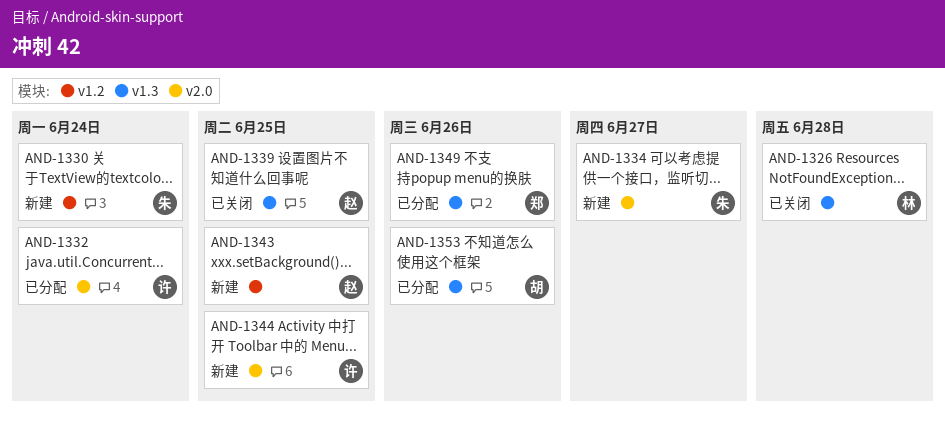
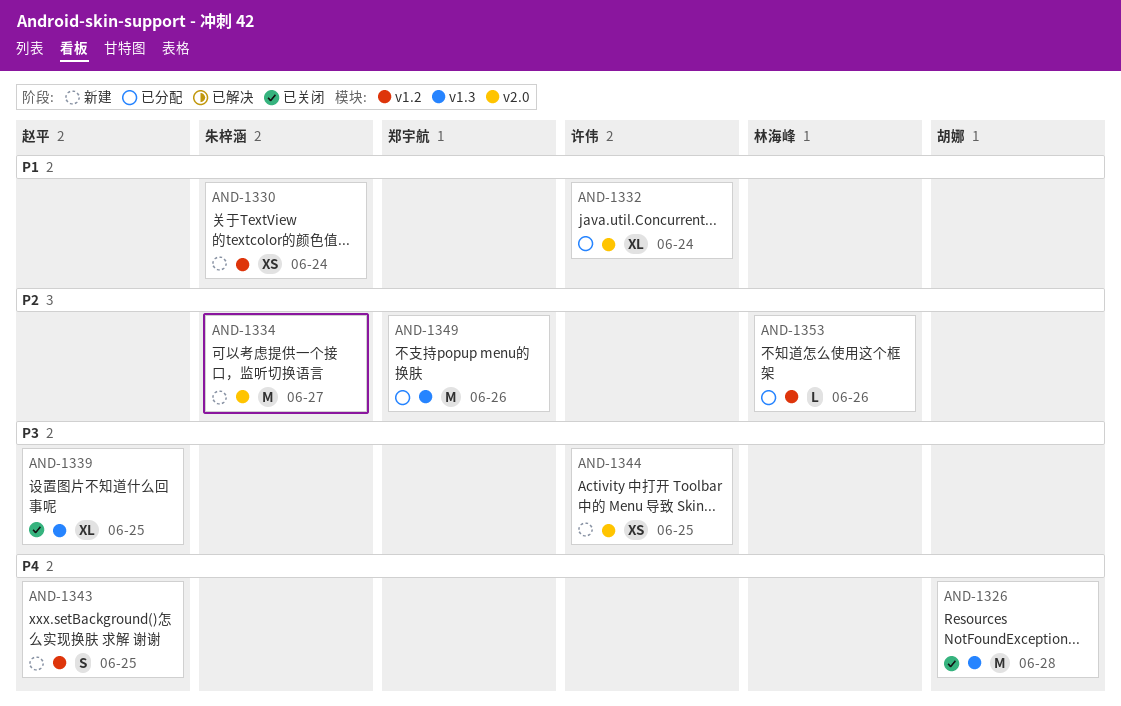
AND-1326, owner: 林海峰 -> 胡娜
AND-1353, owner: 胡娜 -> 林海峰
AND-1353, label: v1.3 -> v1.2

